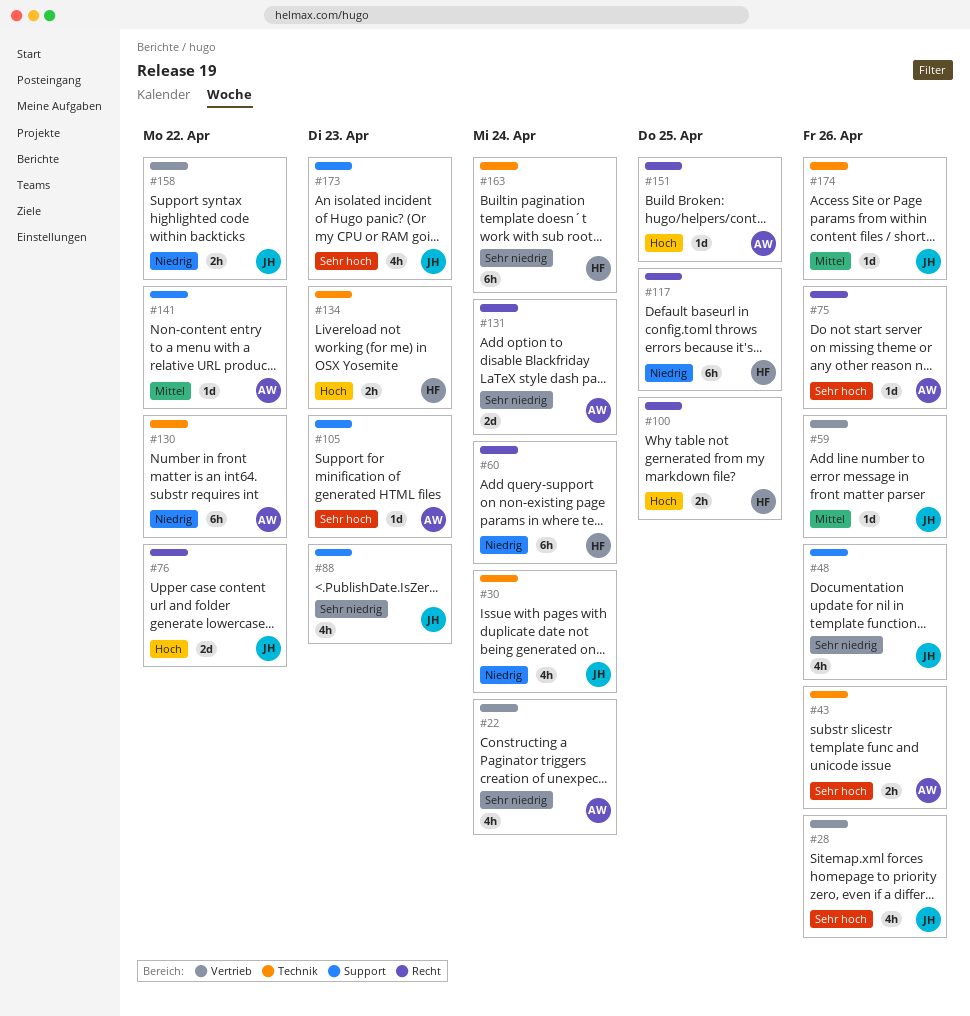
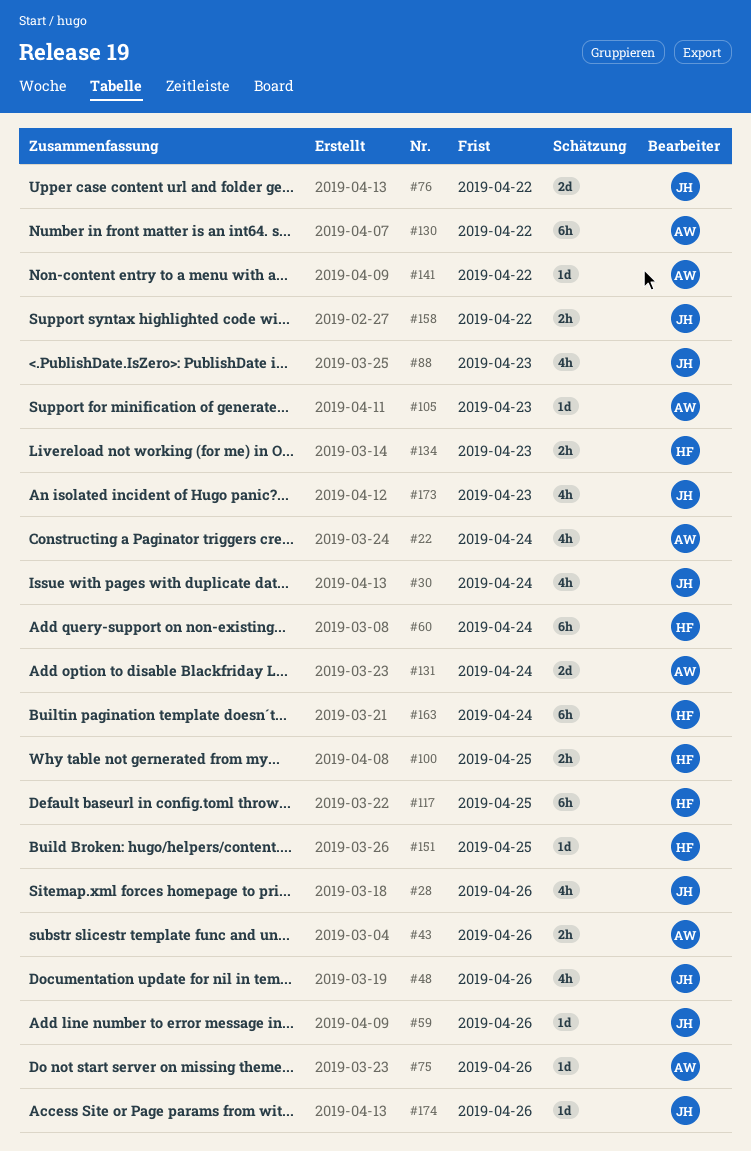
#151, owner: AW -> HF

